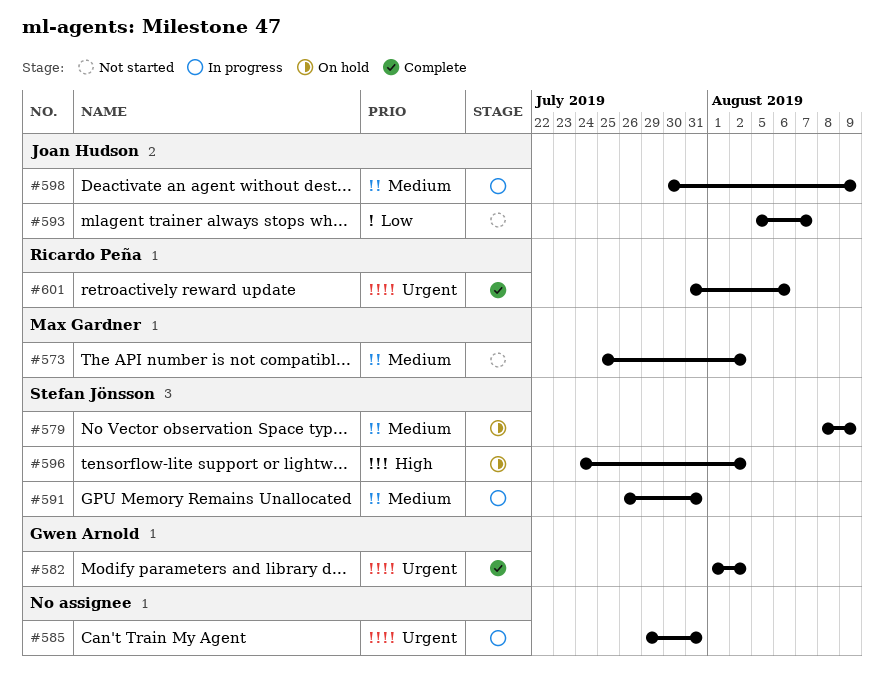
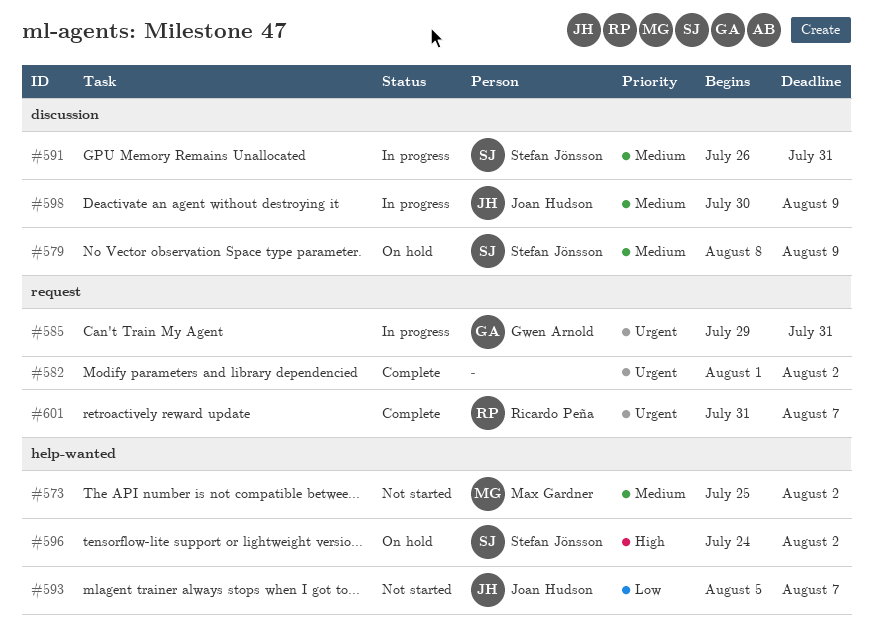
#582, owner: Gwen Arnold -> none
#585, owner: none -> Gwen Arnold
#601, due: Aug 6 -> Aug 7

